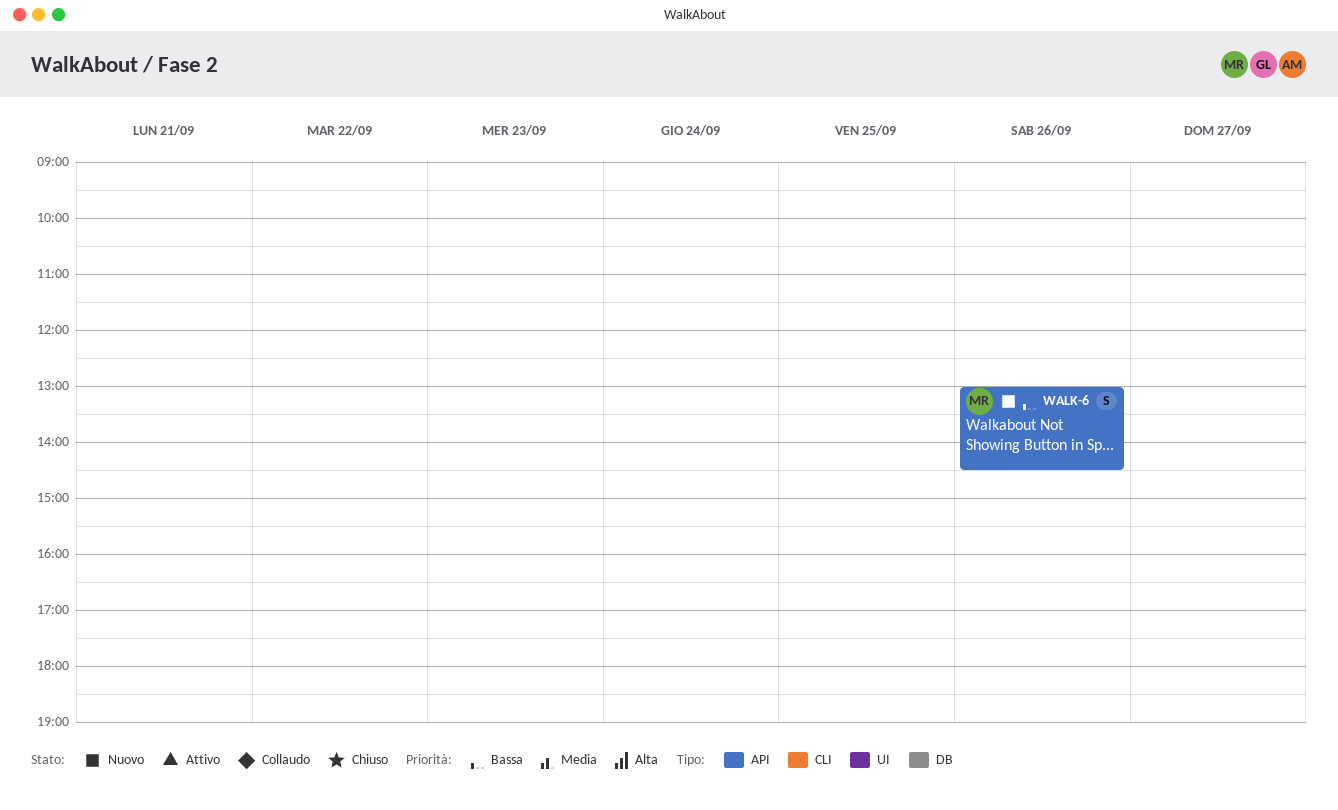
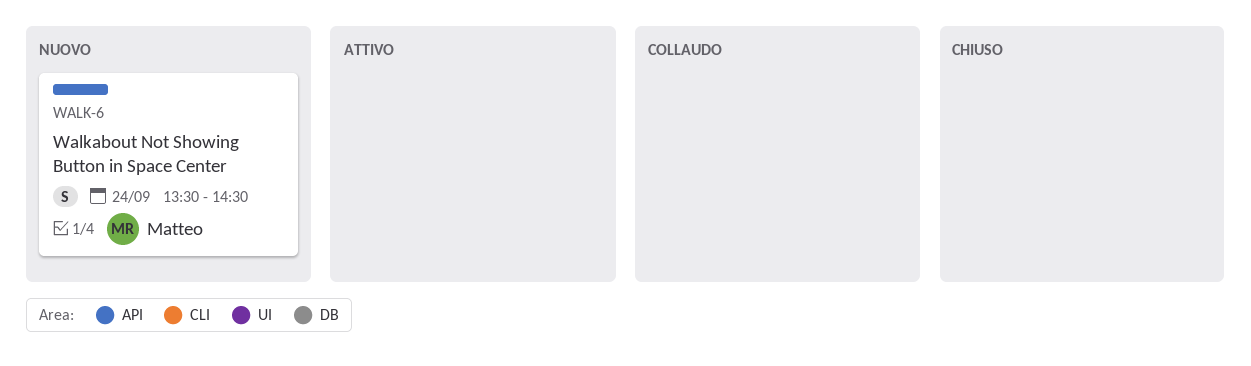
WALK-6, day: Sep 26 -> Sep 24
WALK-6, begins: 13:00 -> 13:30

